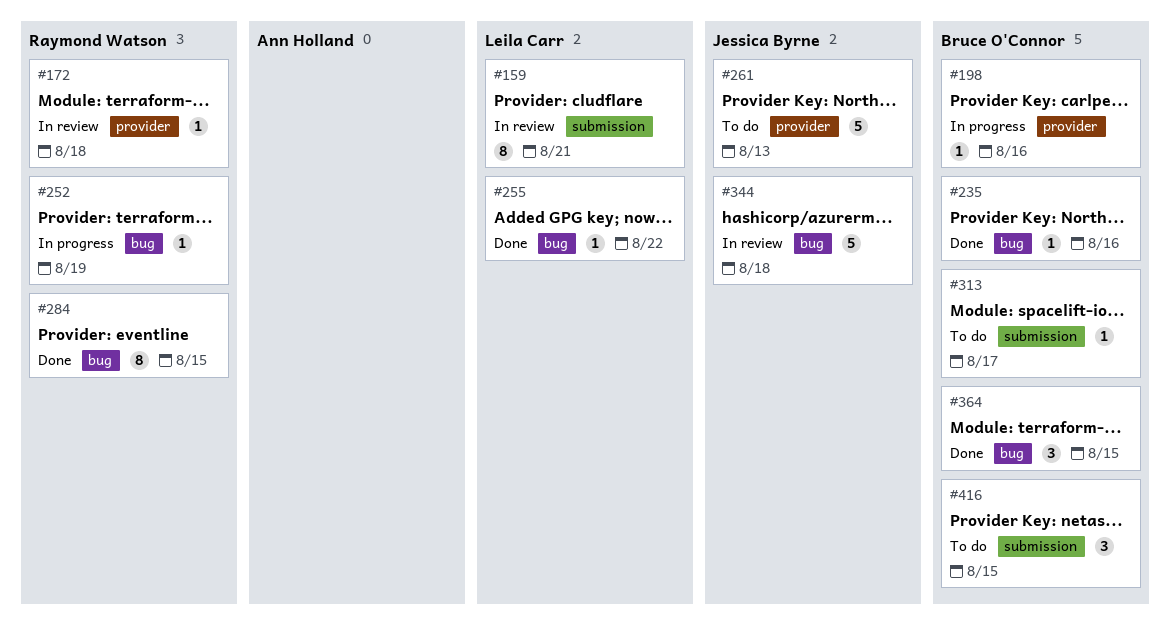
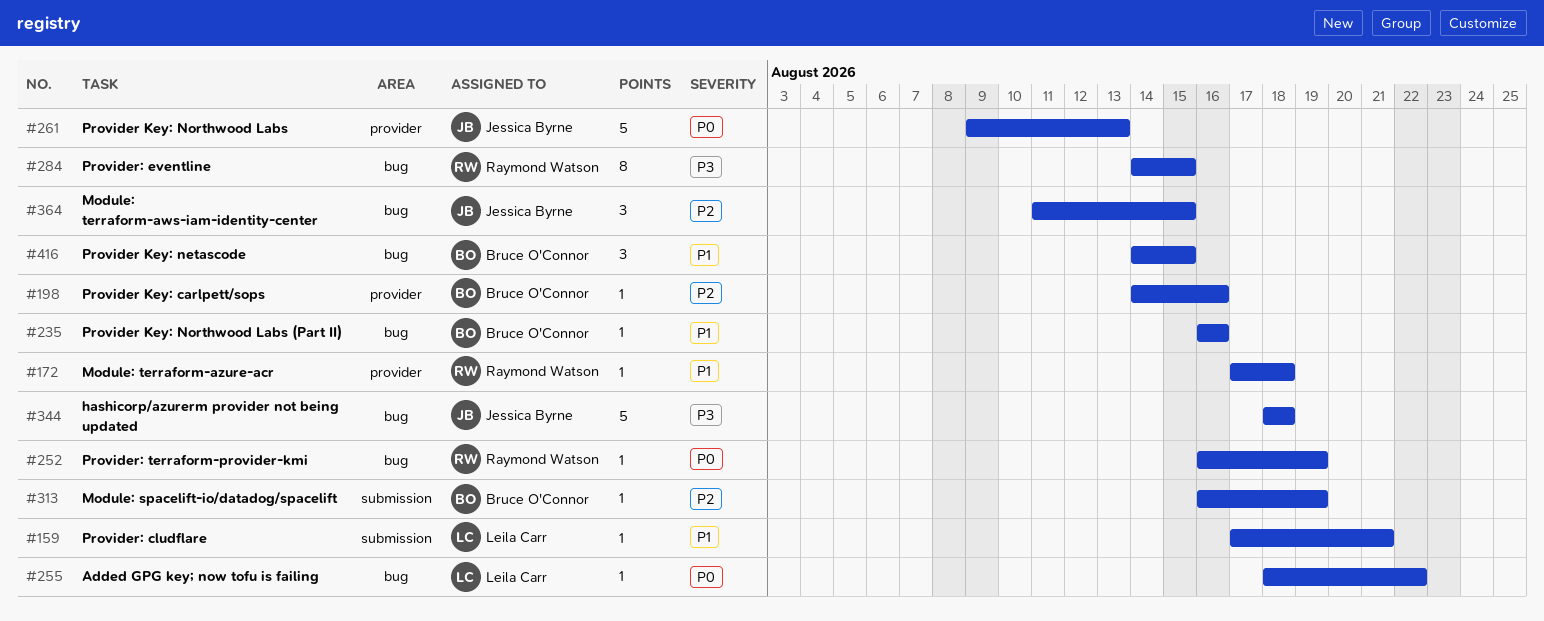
#159, estimate: 8 -> 1
#313, due: Aug 17 -> Aug 19
#364, owner: Bruce O'Connor -> Jessica Byrne
#416, label: submission -> bug

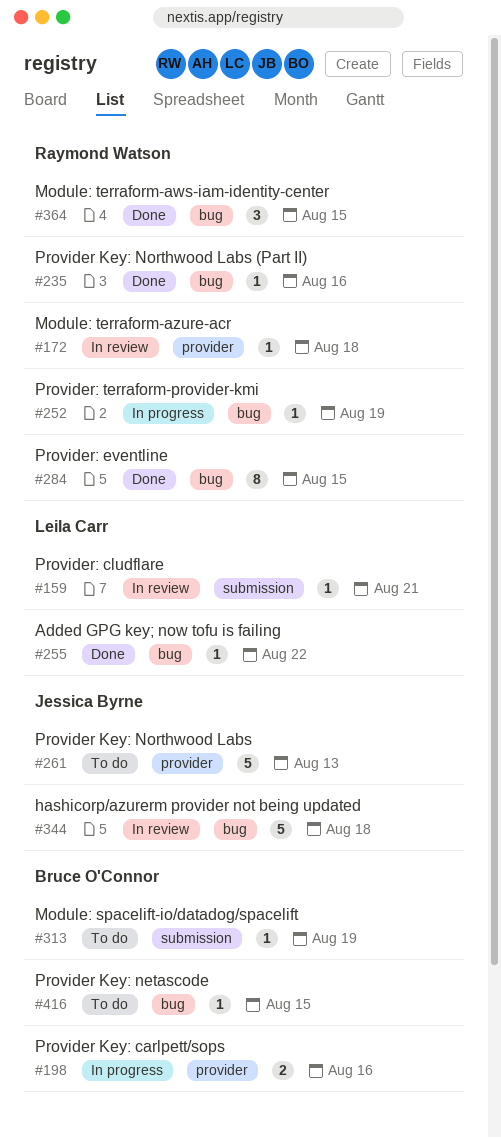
#198, estimate: 1 -> 2
#235, owner: Bruce O'Connor -> Raymond Watson
#364, owner: Jessica Byrne -> Raymond Watson
#416, estimate: 3 -> 1

